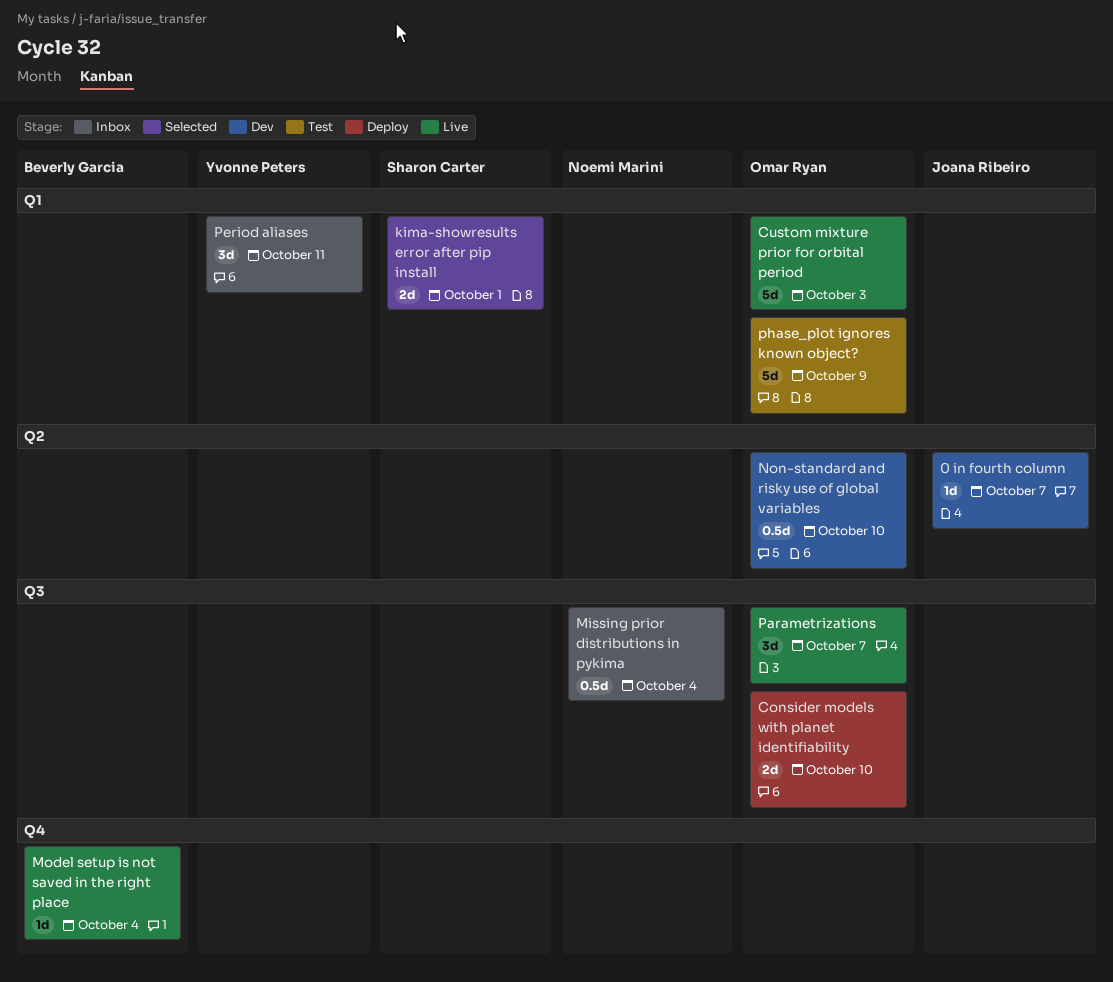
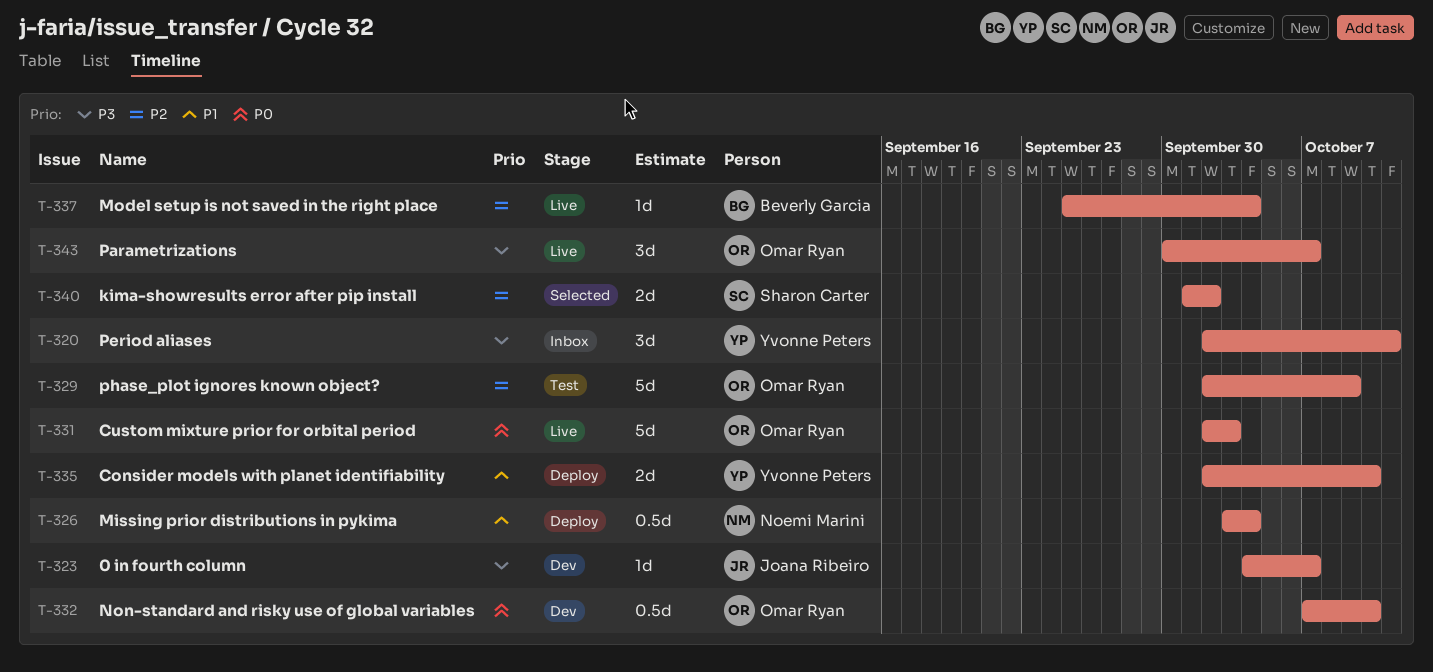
Consider models with planet identifiability, owner: Omar Ryan -> Yvonne Peters
kima-showresults error after pip install, due: Oct 1 -> Oct 2
Missing prior distributions in pykima, status: Inbox -> Deploy

